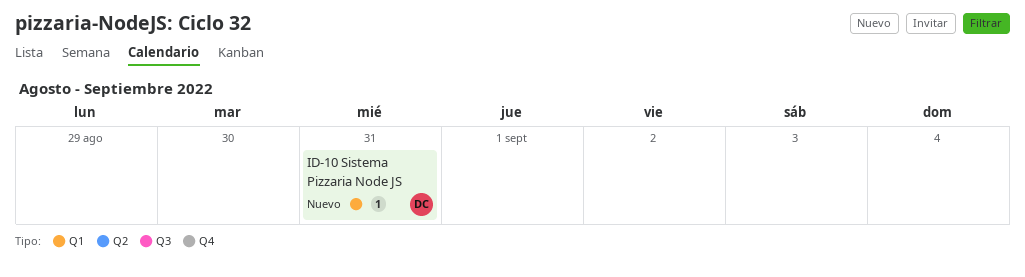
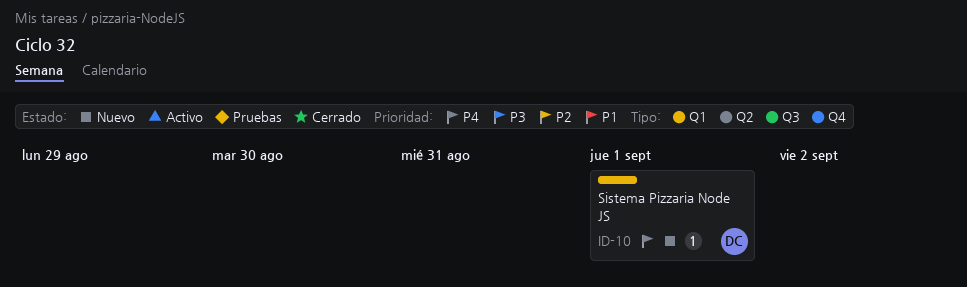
ID-10, due: Aug 31 -> Sep 1

